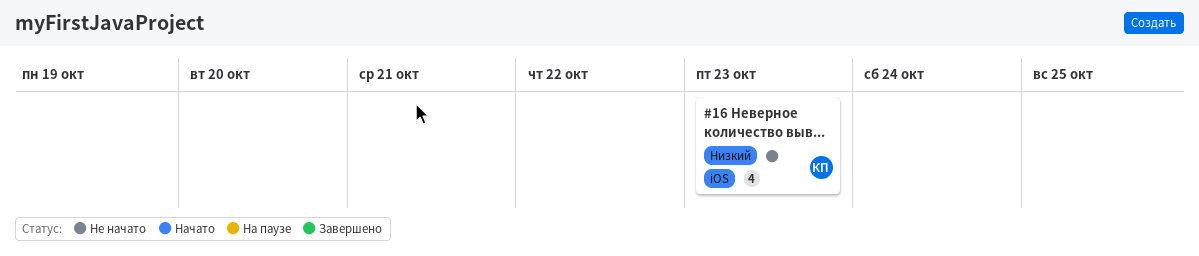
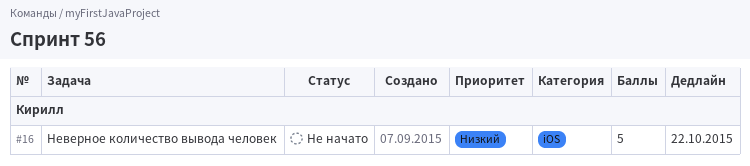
#16, estimate: 4 -> 5
#16, due: Oct 23 -> Oct 22

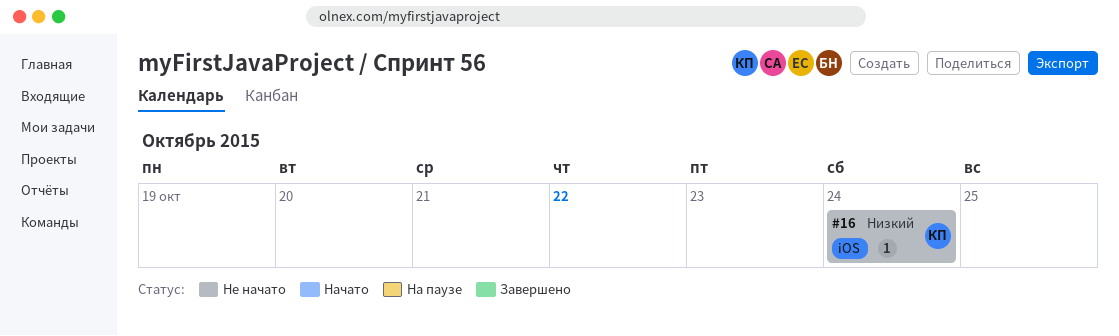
#16, estimate: 5 -> 1
#16, due: Oct 22 -> Oct 24

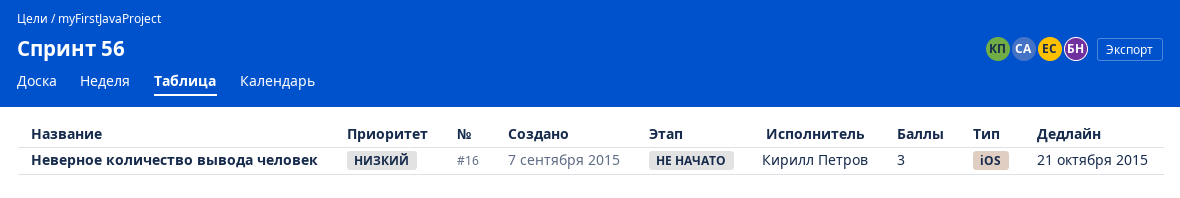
#16, estimate: 1 -> 3
#16, due: Oct 24 -> Oct 21

